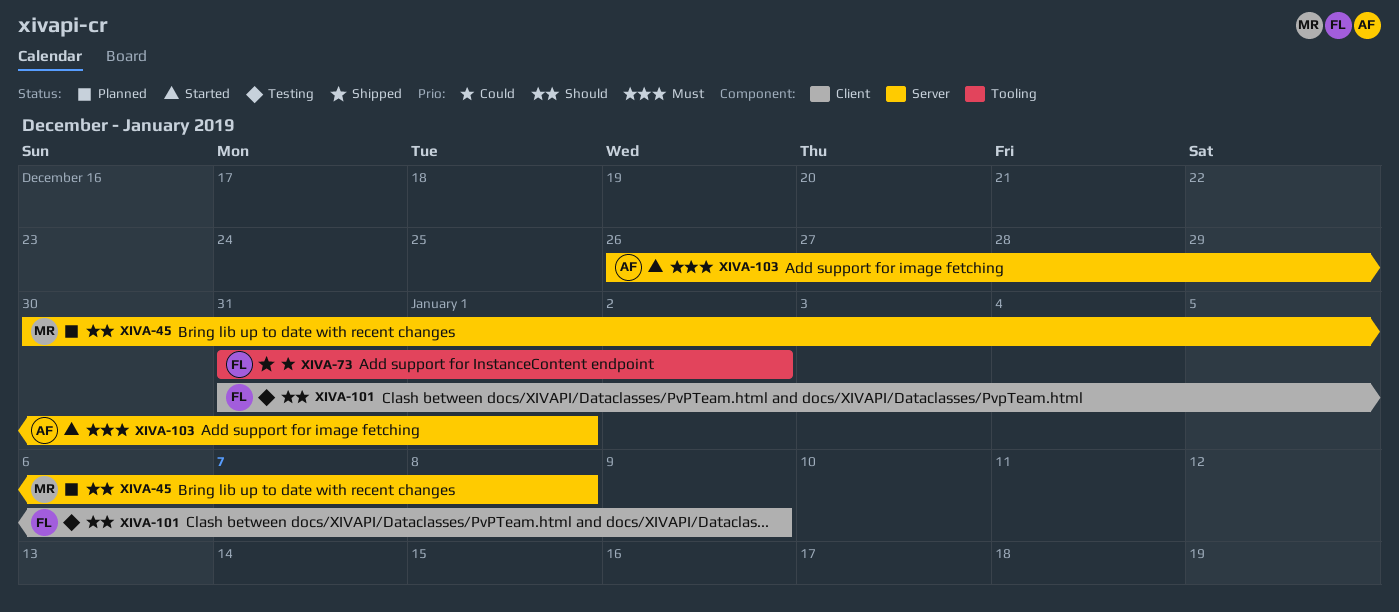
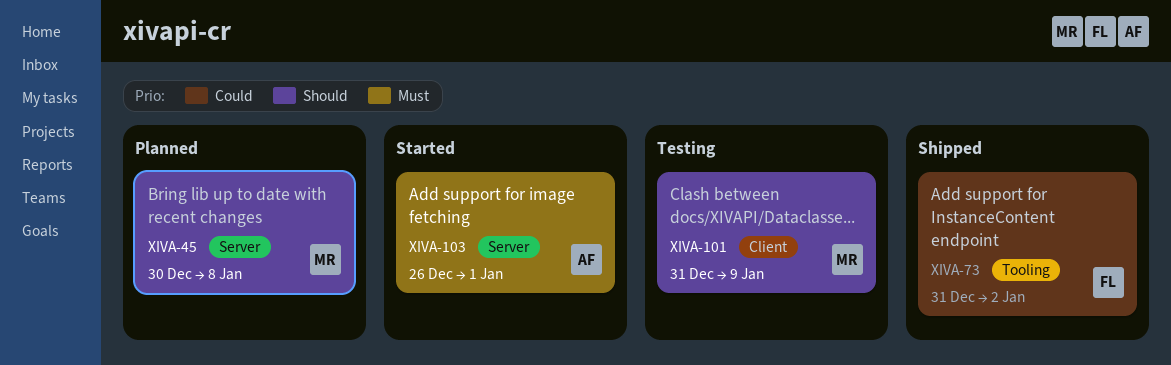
XIVA-101, owner: FL -> MR

